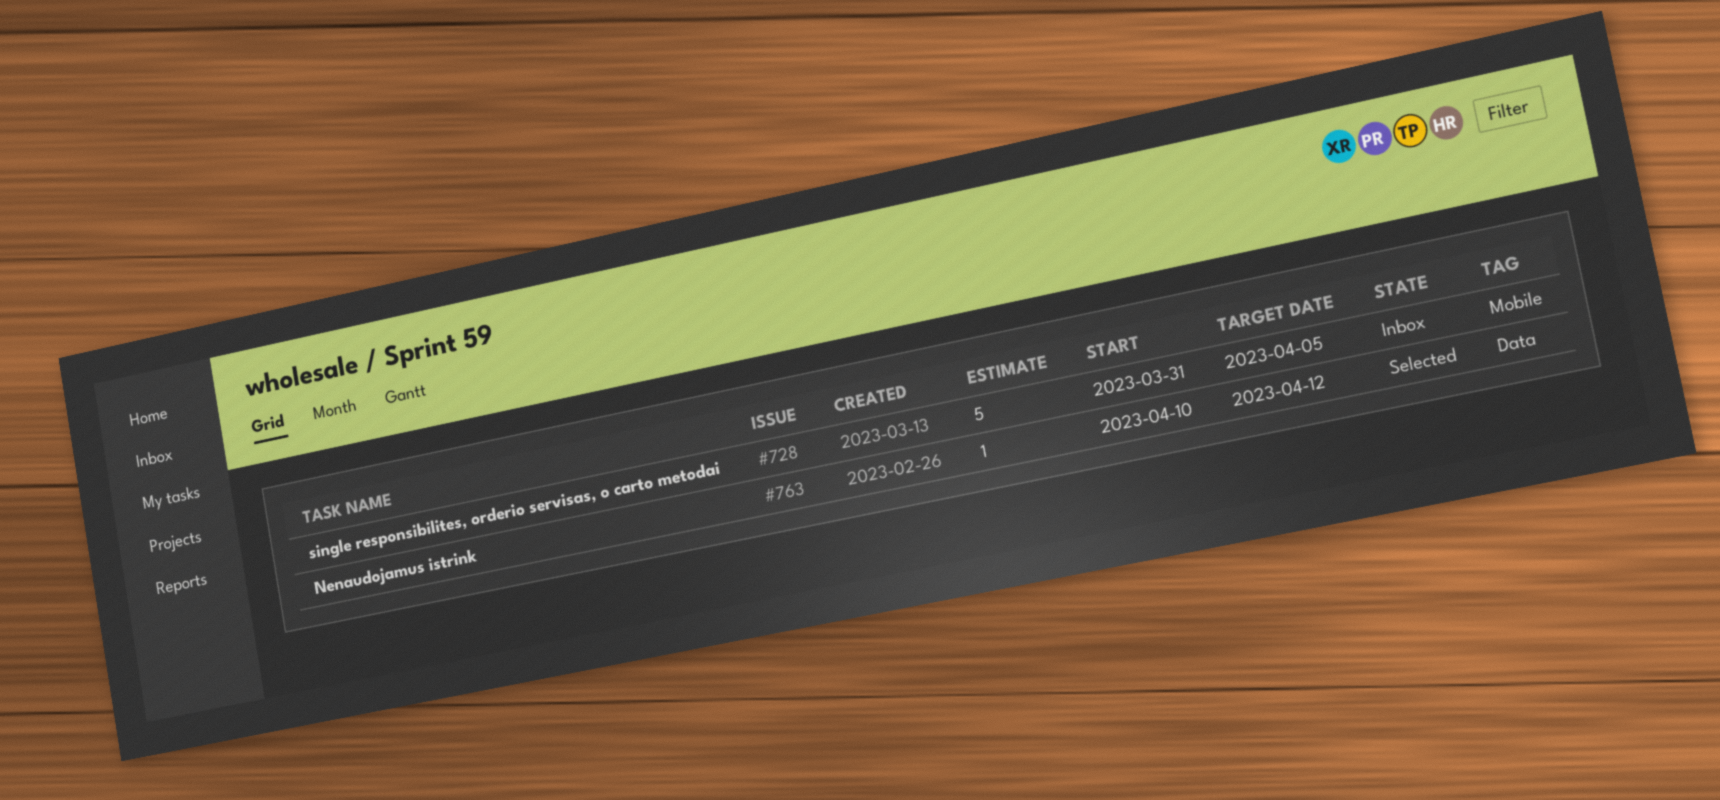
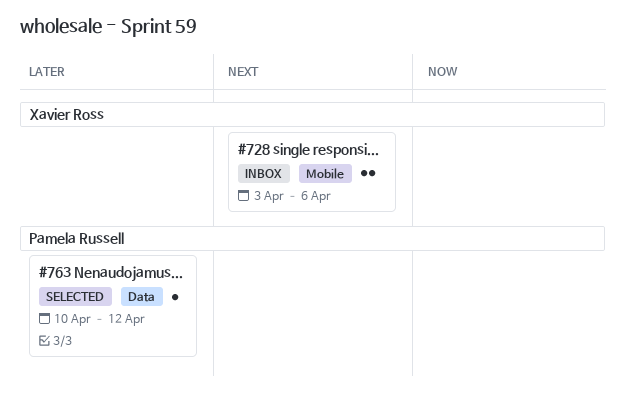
#728, estimate: 5 -> 2
#728, start: Mar 31 -> Apr 3
#728, due: Apr 5 -> Apr 6

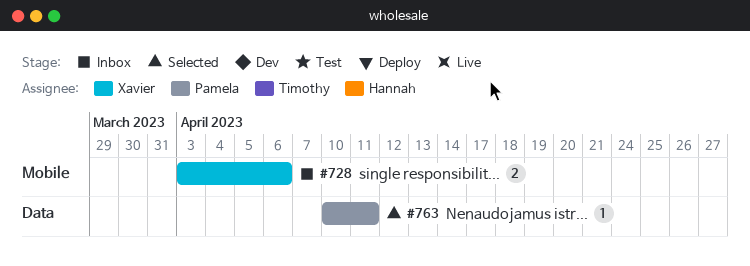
#763, due: Apr 12 -> Apr 11

